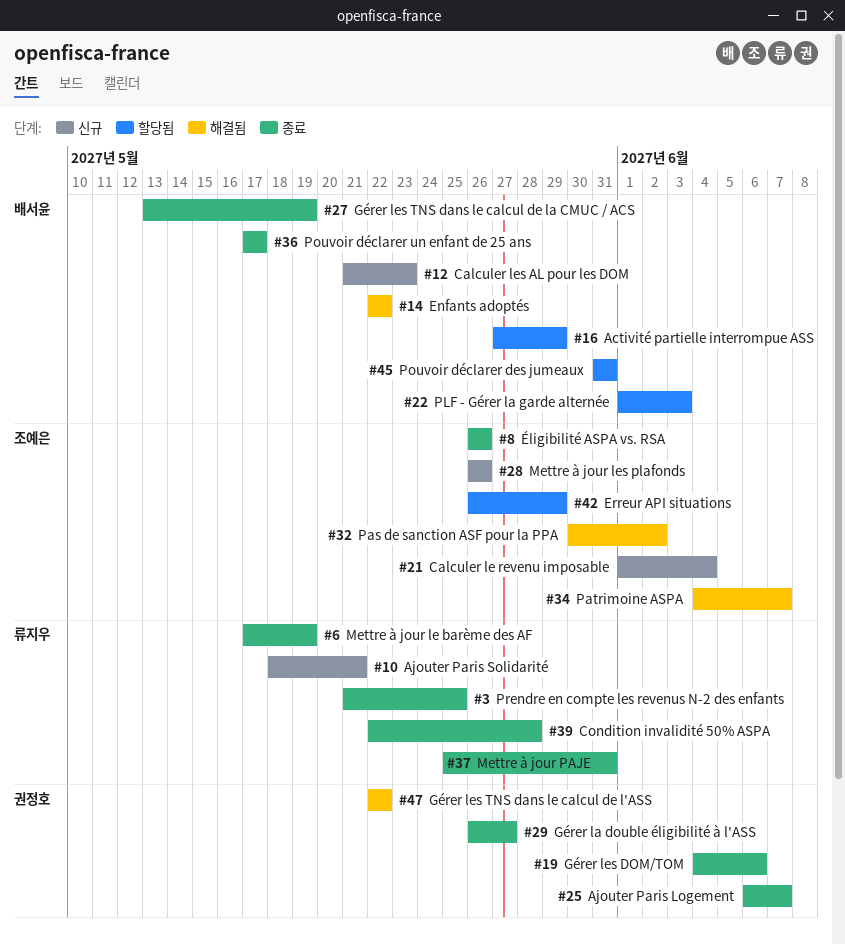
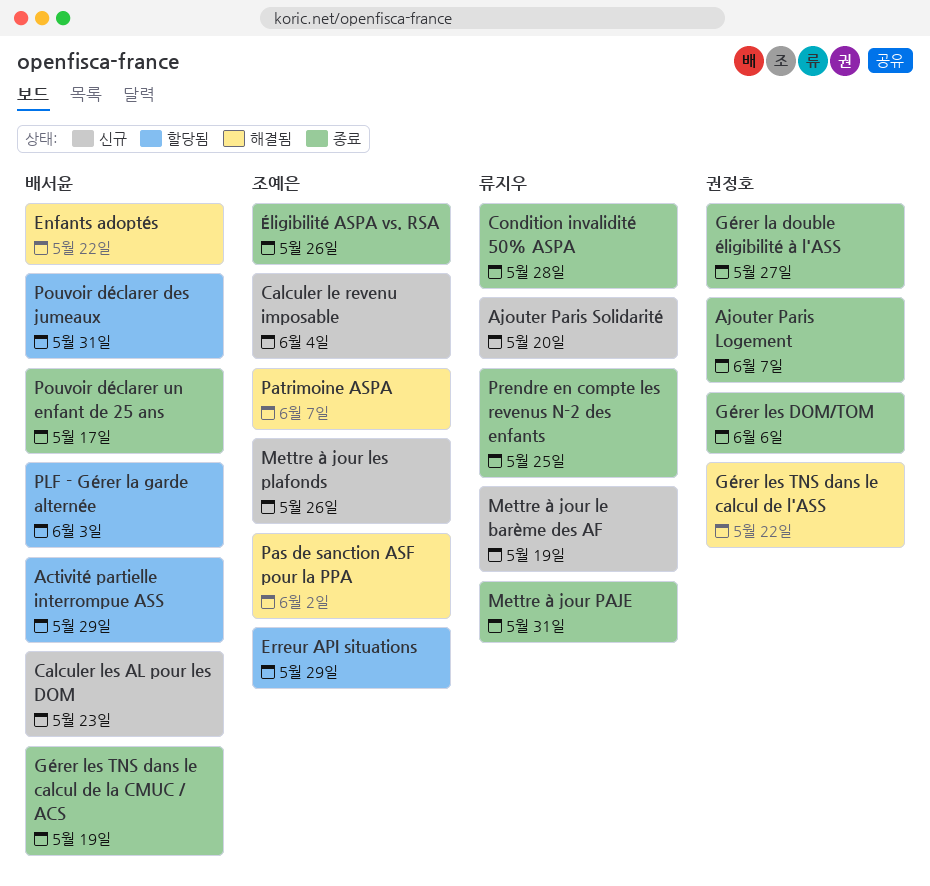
Ajouter Paris Solidarité, due: May 21 -> May 20
Mettre à jour le barème des AF, status: 종료 -> 신규

